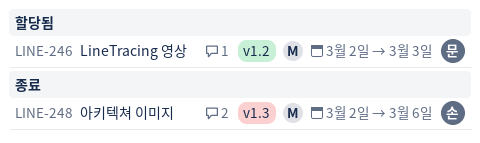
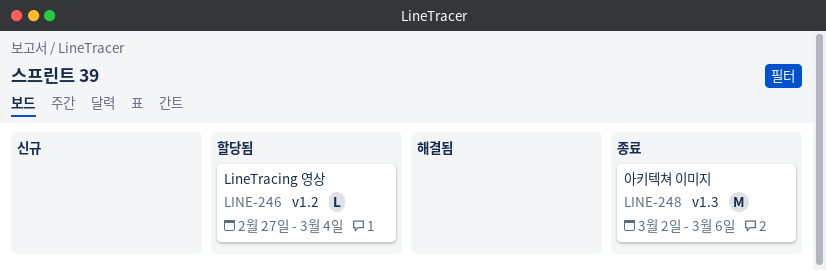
LINE-246, estimate: M -> L
LINE-246, start: Mar 2 -> Feb 27
LINE-246, due: Mar 3 -> Mar 4

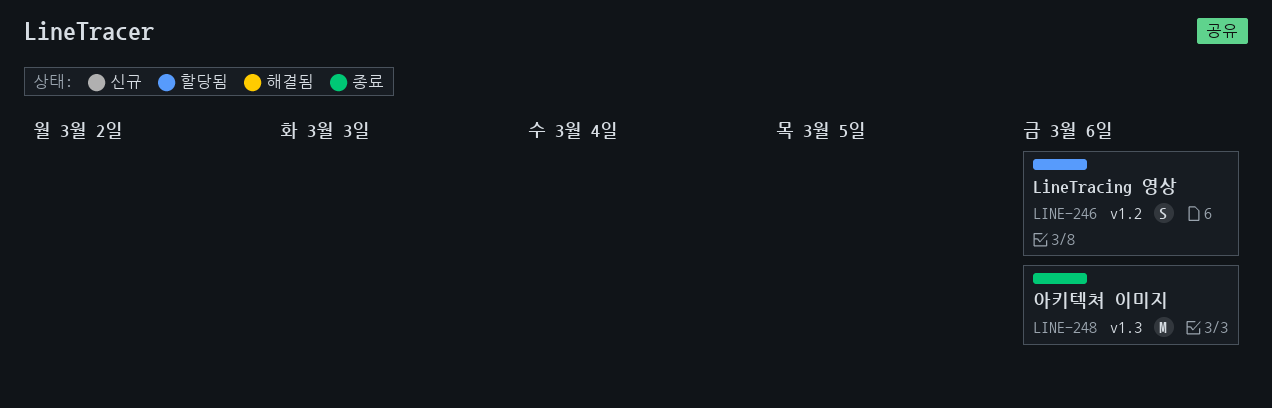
LINE-246, estimate: L -> S
LINE-246, due: Mar 4 -> Mar 6

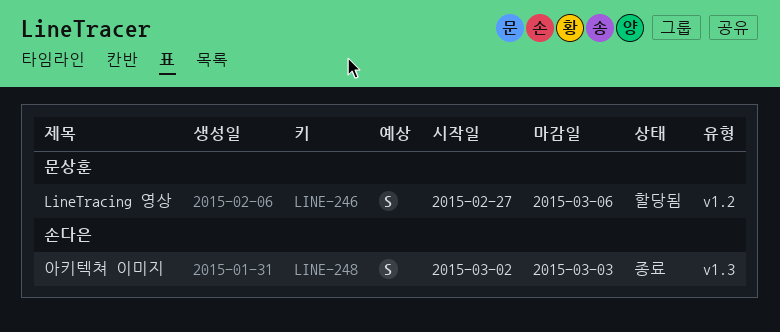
LINE-248, estimate: M -> S
LINE-248, due: Mar 6 -> Mar 3

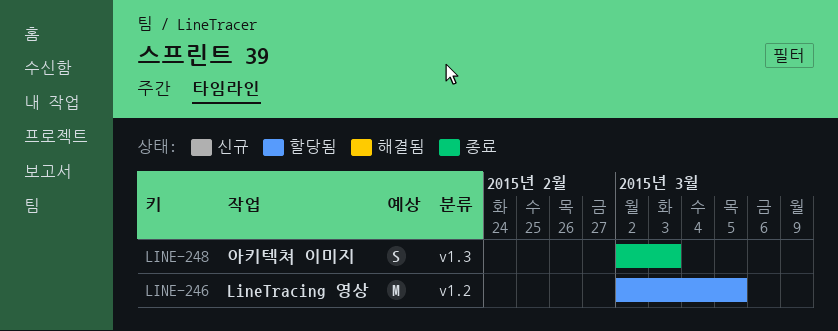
LINE-246, estimate: S -> M
LINE-246, start: Feb 27 -> Mar 2
LINE-246, due: Mar 6 -> Mar 5

